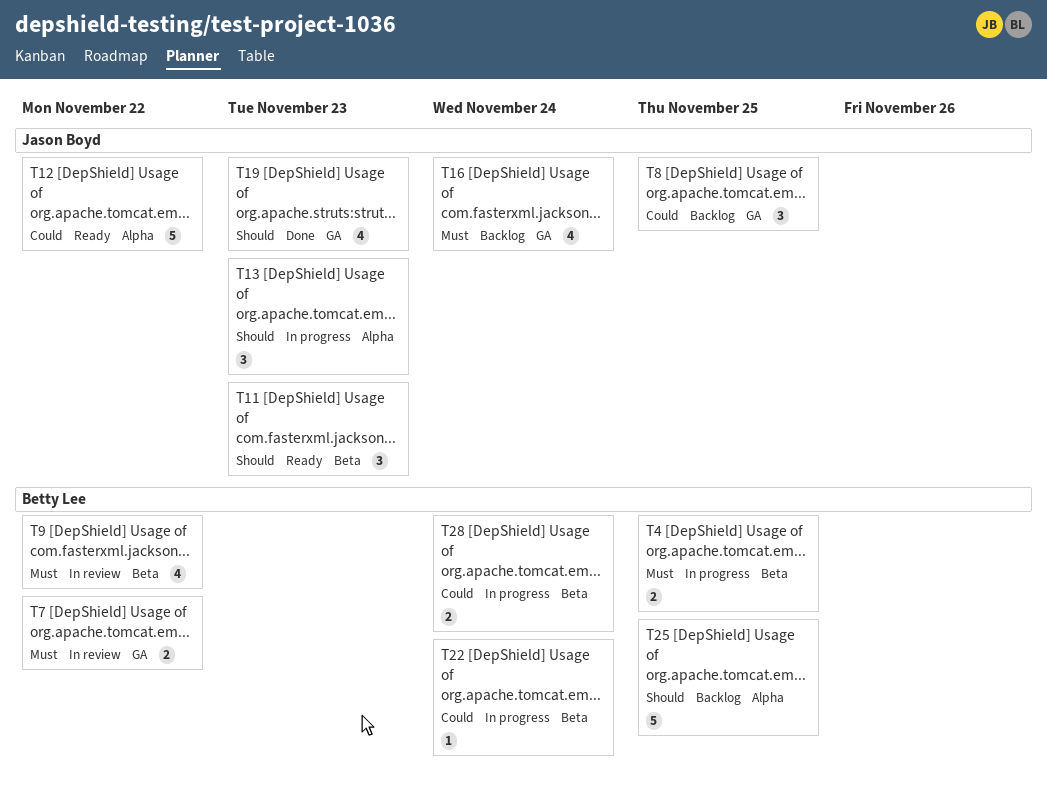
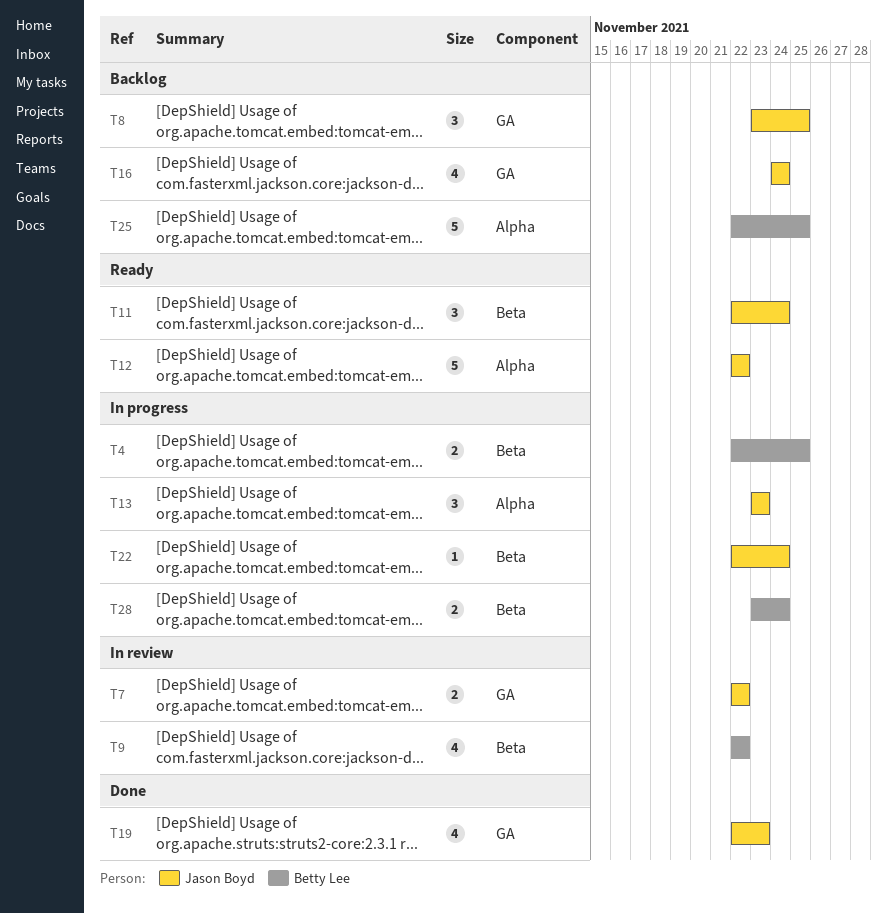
T7, owner: Betty Lee -> Jason Boyd
T11, due: Nov 23 -> Nov 24
T22, owner: Betty Lee -> Jason Boyd

